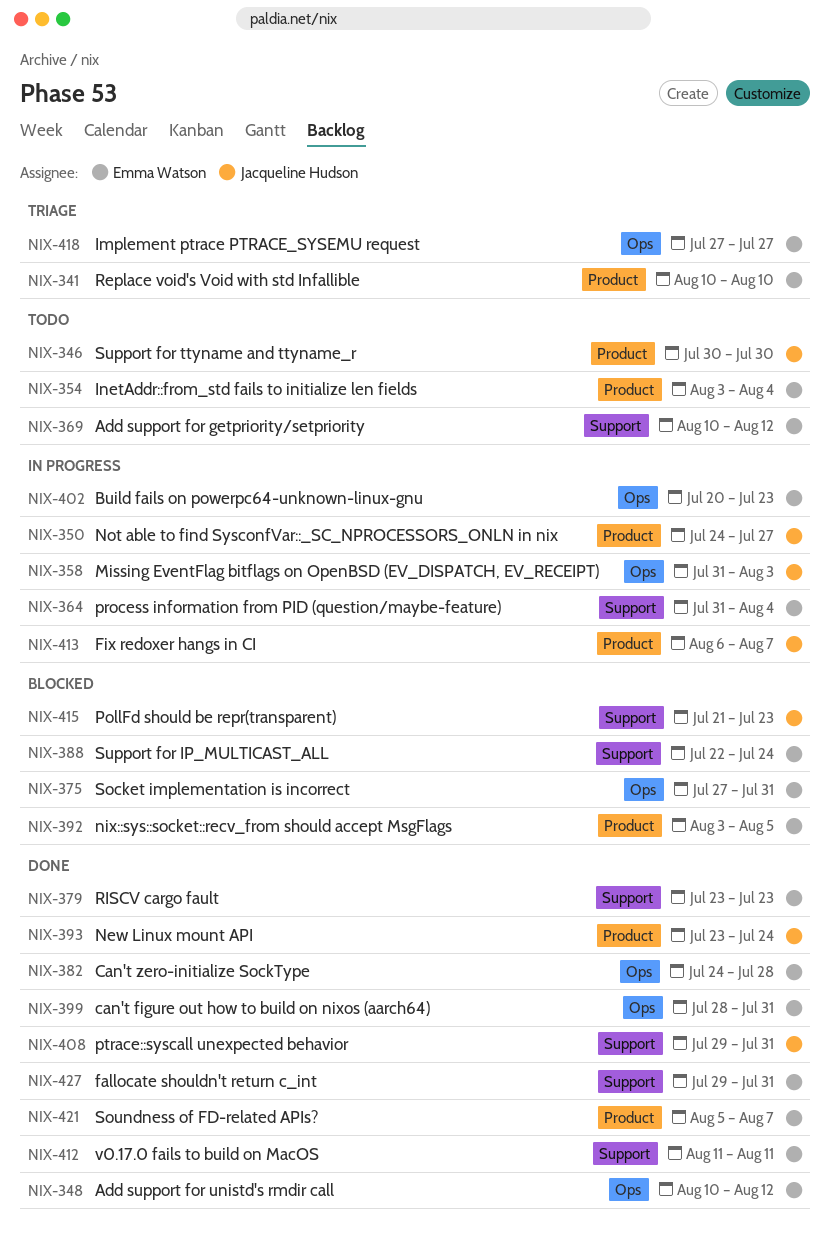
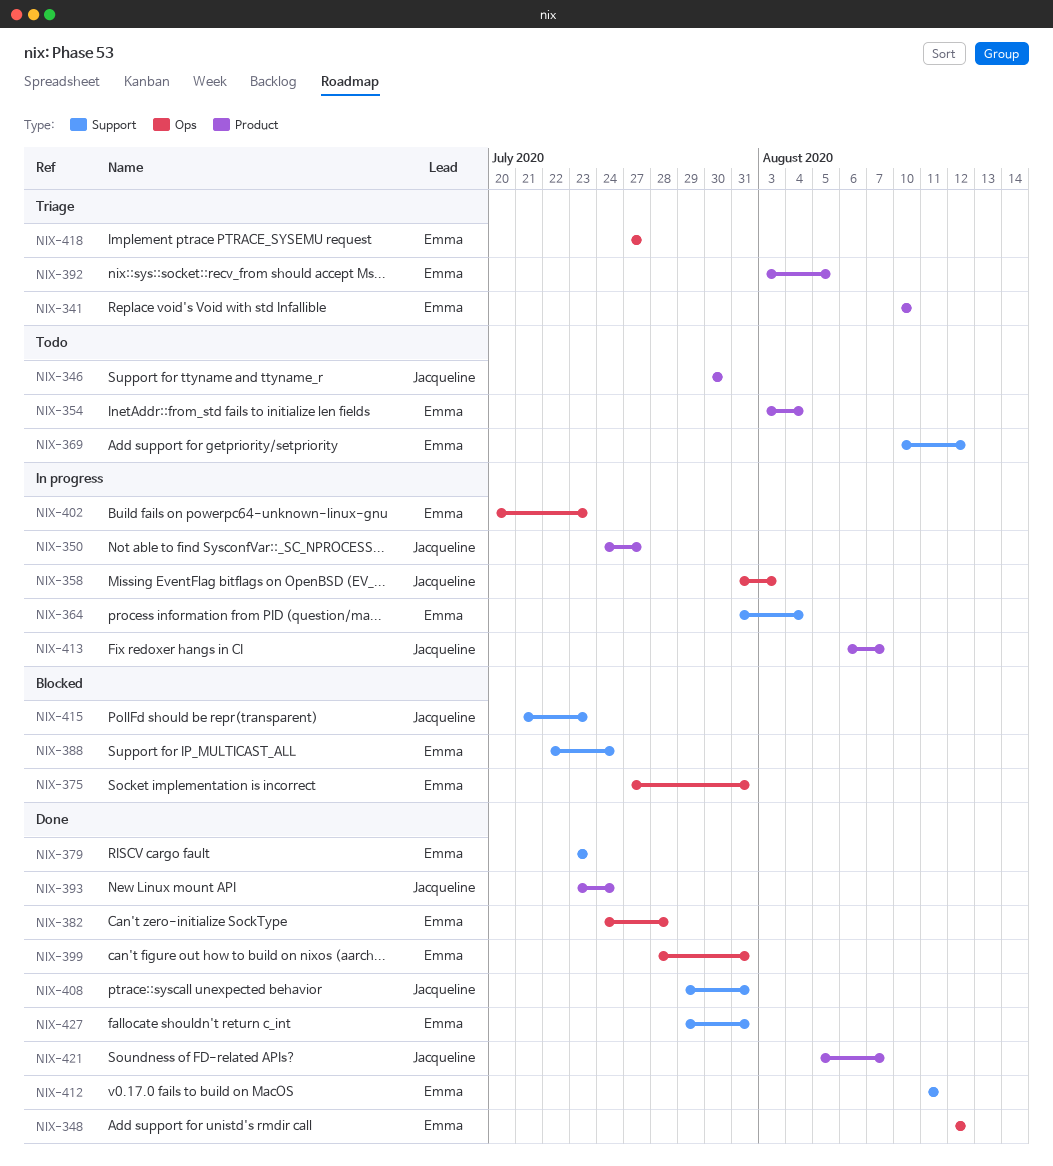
NIX-348, start: Aug 10 -> Aug 12
NIX-392, status: Blocked -> Triage
NIX-421, owner: Emma Watson -> Jacqueline Hudson

